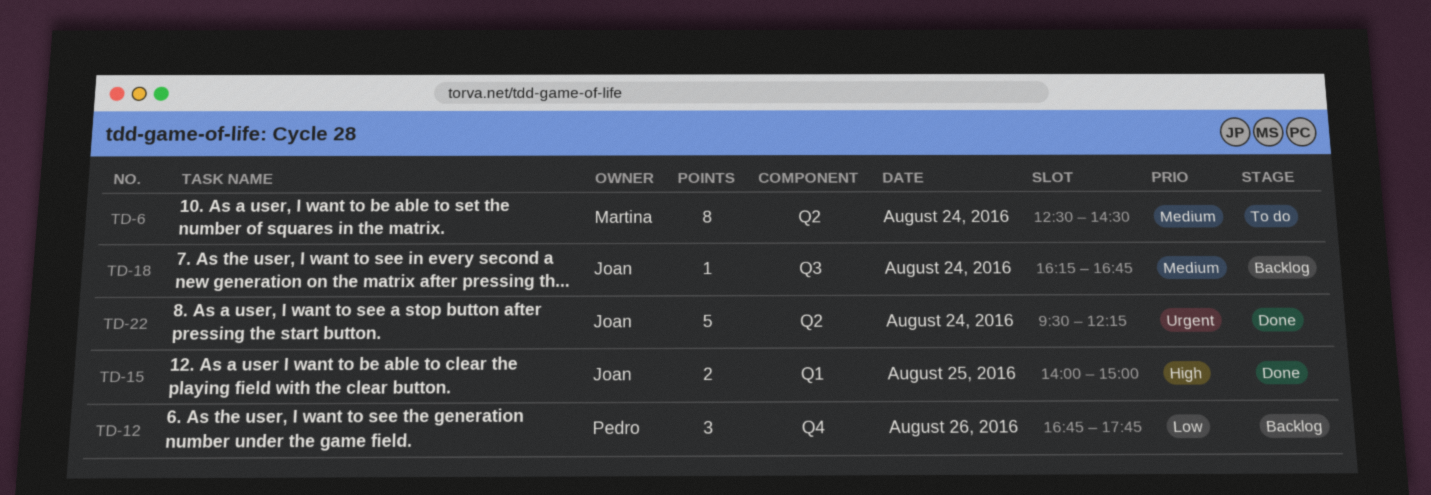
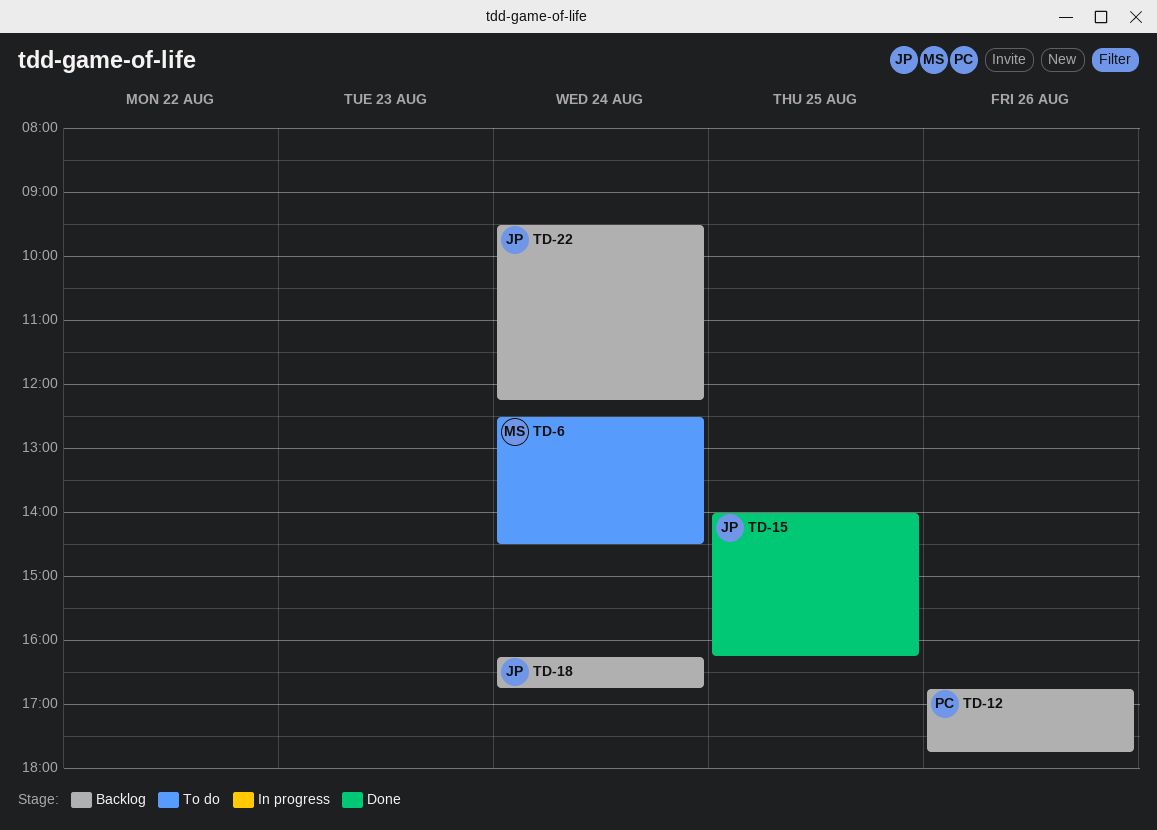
TD-15, ends: 15:00 -> 16:15
TD-22, status: Done -> Backlog

